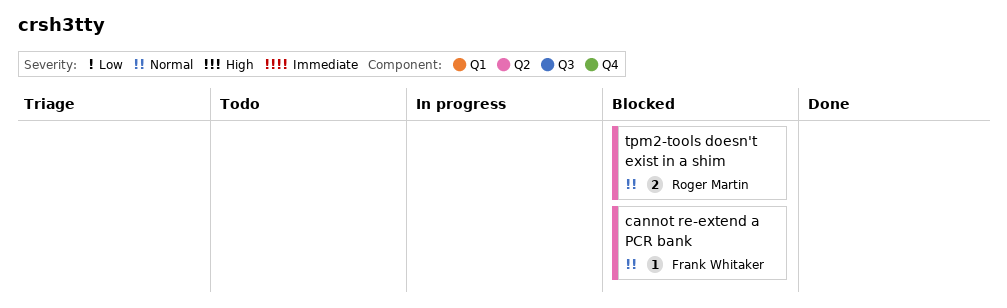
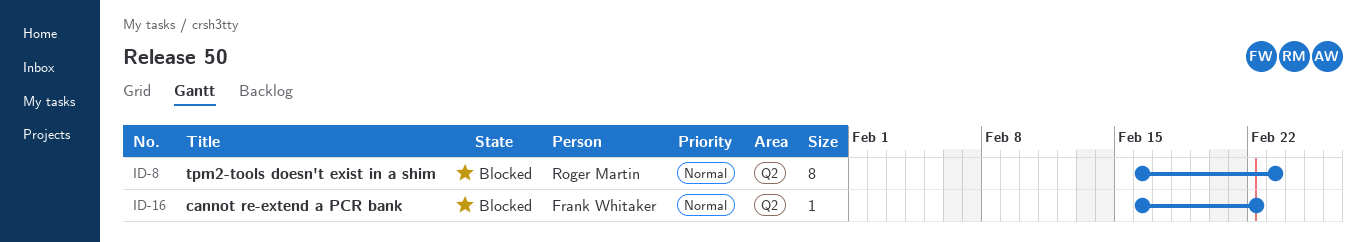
tpm2-tools doesn't exist in a shim, estimate: 2 -> 8

